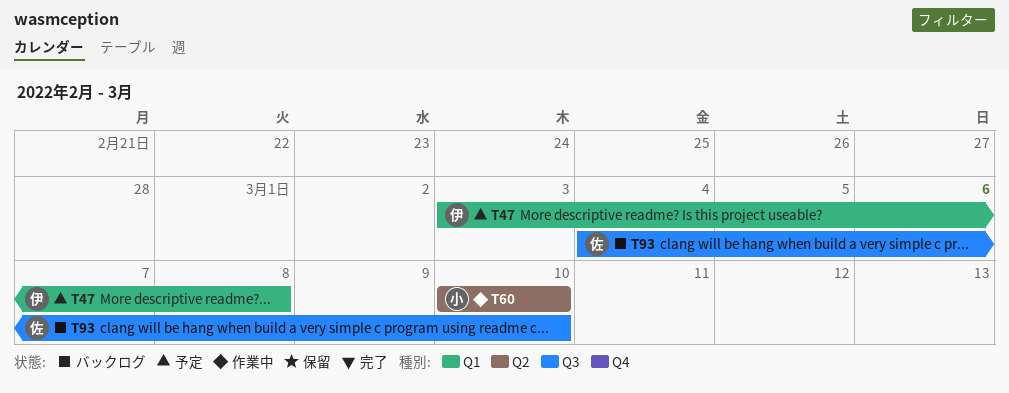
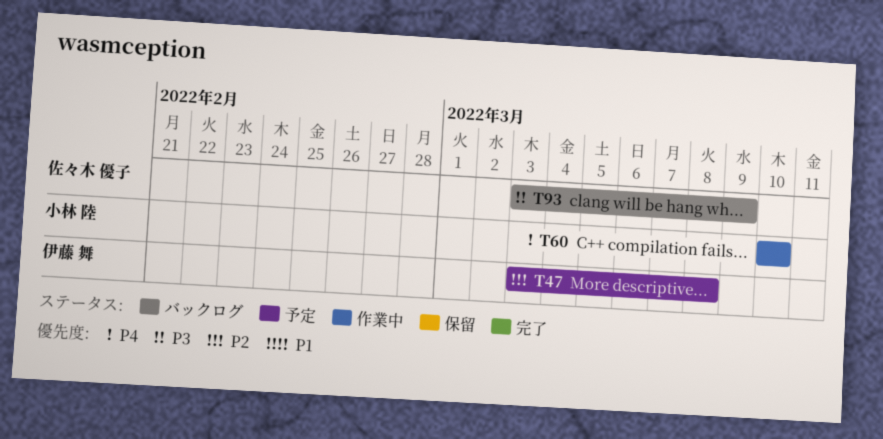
T93, start: Mar 4 -> Mar 3
T93, due: Mar 10 -> Mar 9

